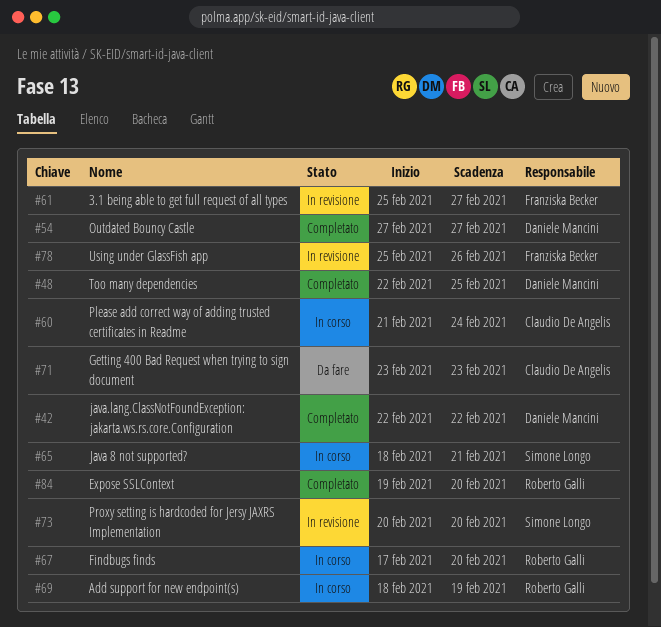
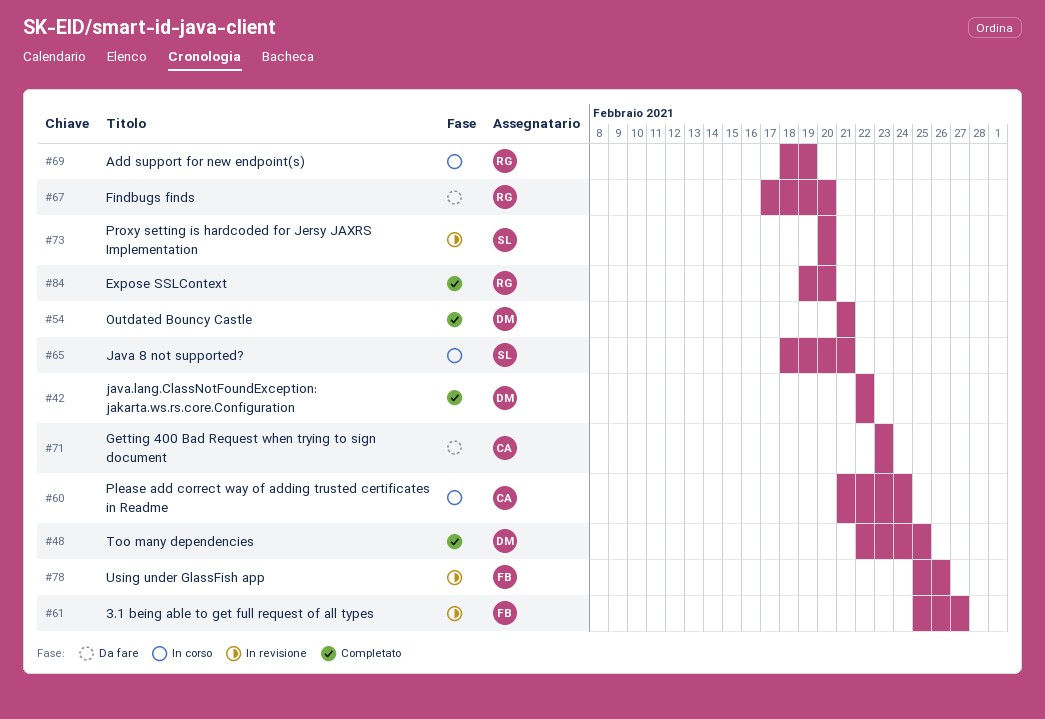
#54, start: Feb 27 -> Feb 21
#54, due: Feb 27 -> Feb 21
#67, status: In corso -> Da fare

